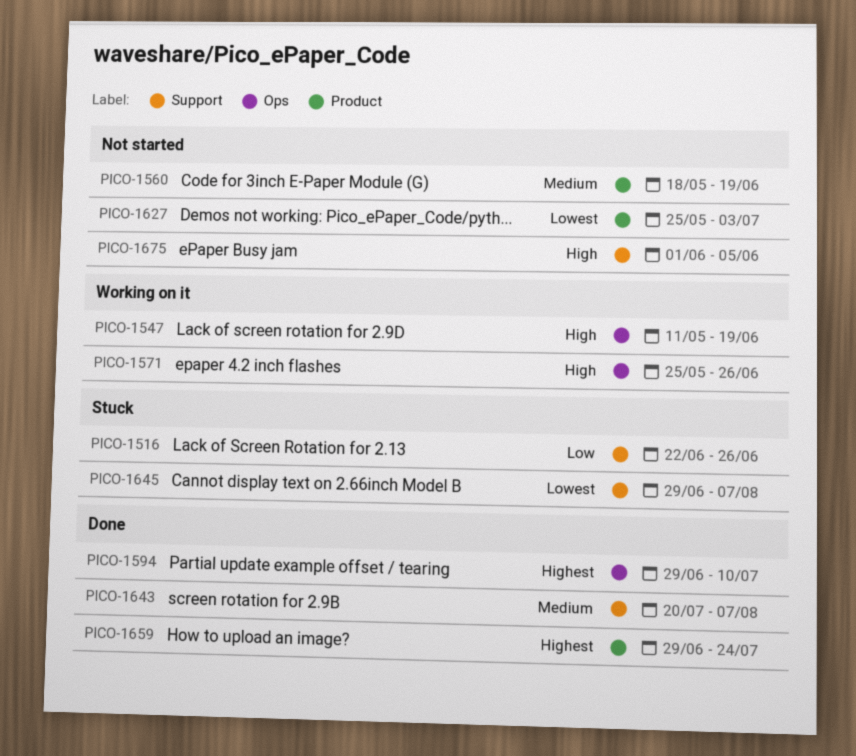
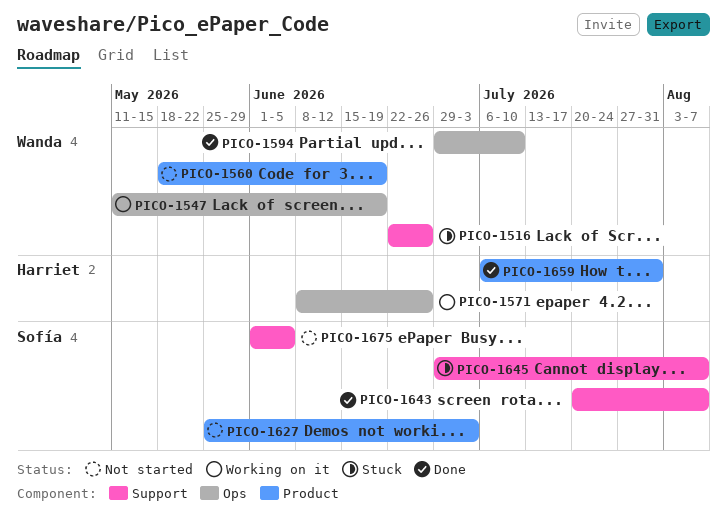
PICO-1571, start: May 25 -> Jun 8
PICO-1659, start: Jun 29 -> Jul 6
PICO-1659, due: Jul 24 -> Jul 31

